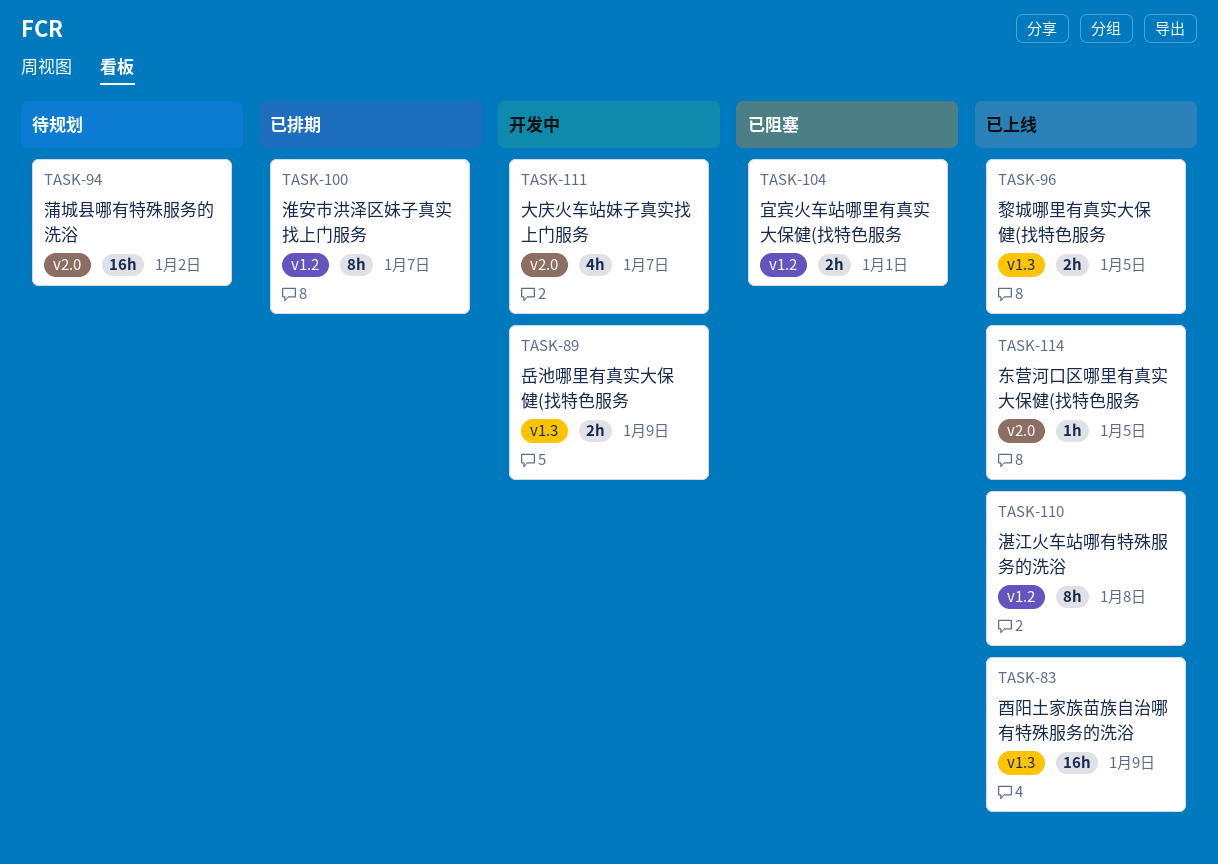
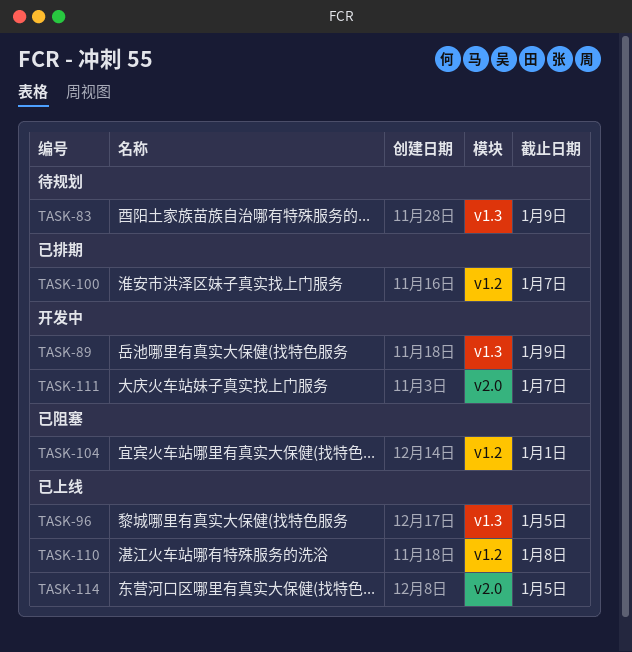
TASK-83, status: 已上线 -> 待规划
TASK-94: present -> none

